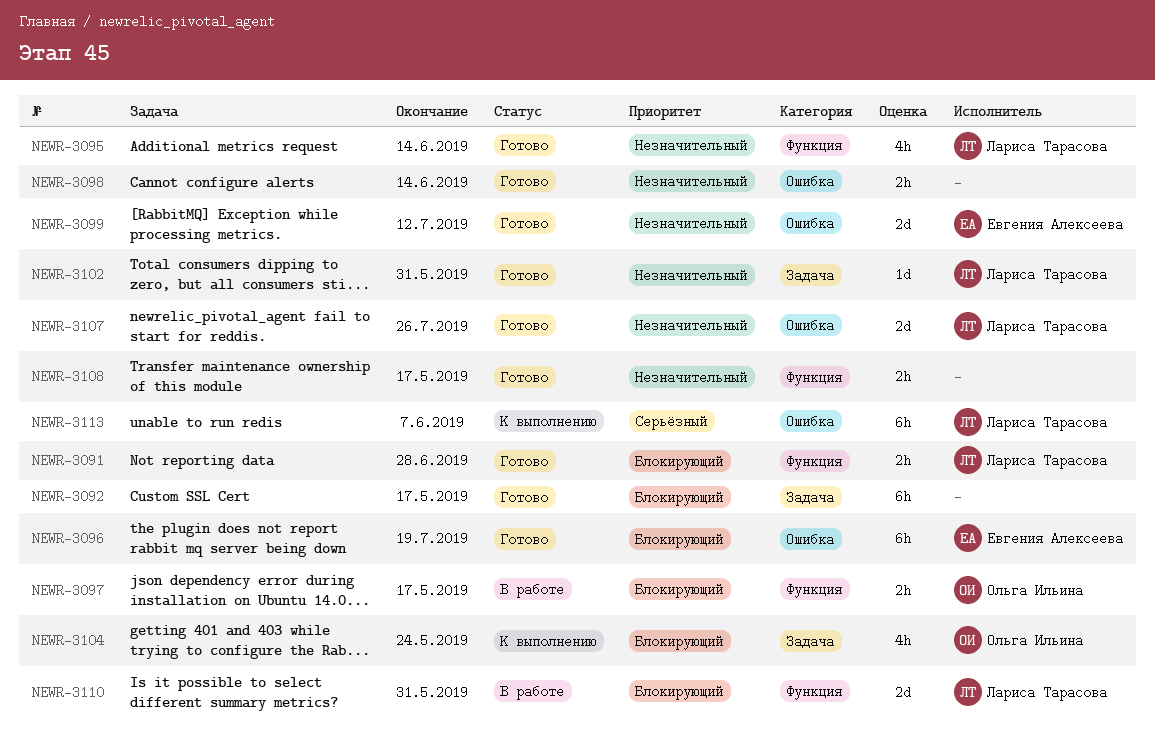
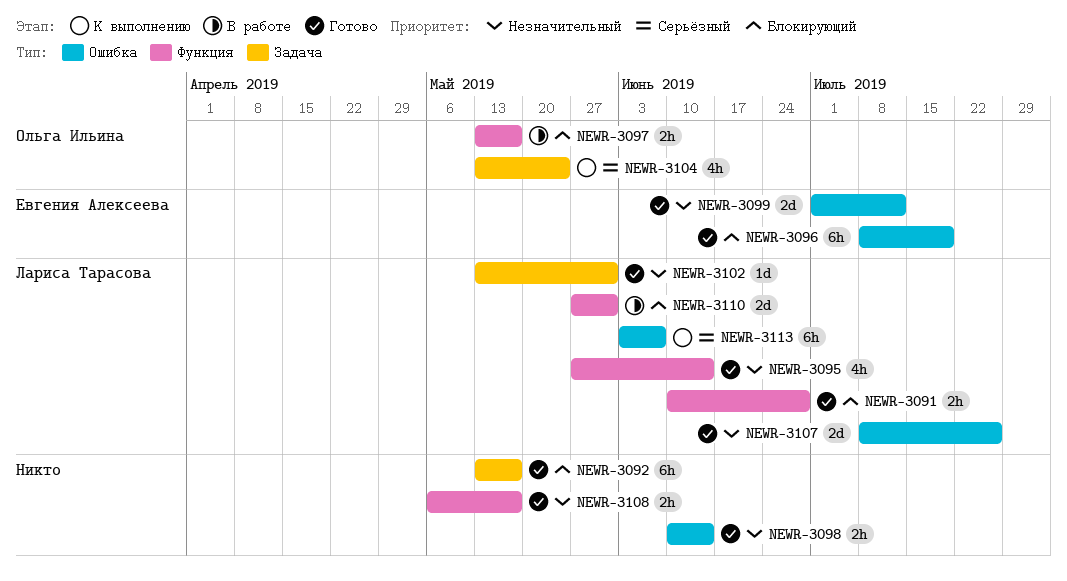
NEWR-3104, priority: Блокирующий -> Серьёзный

